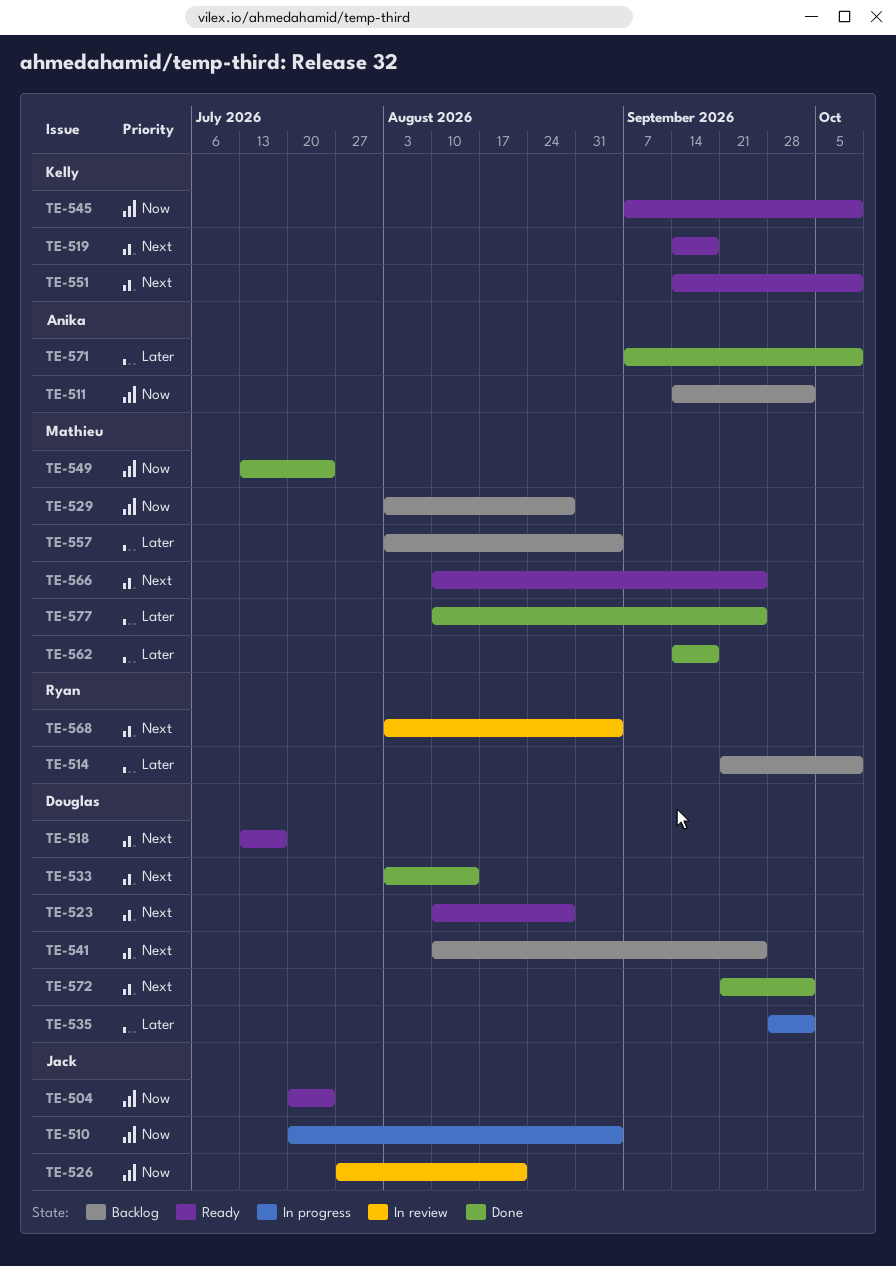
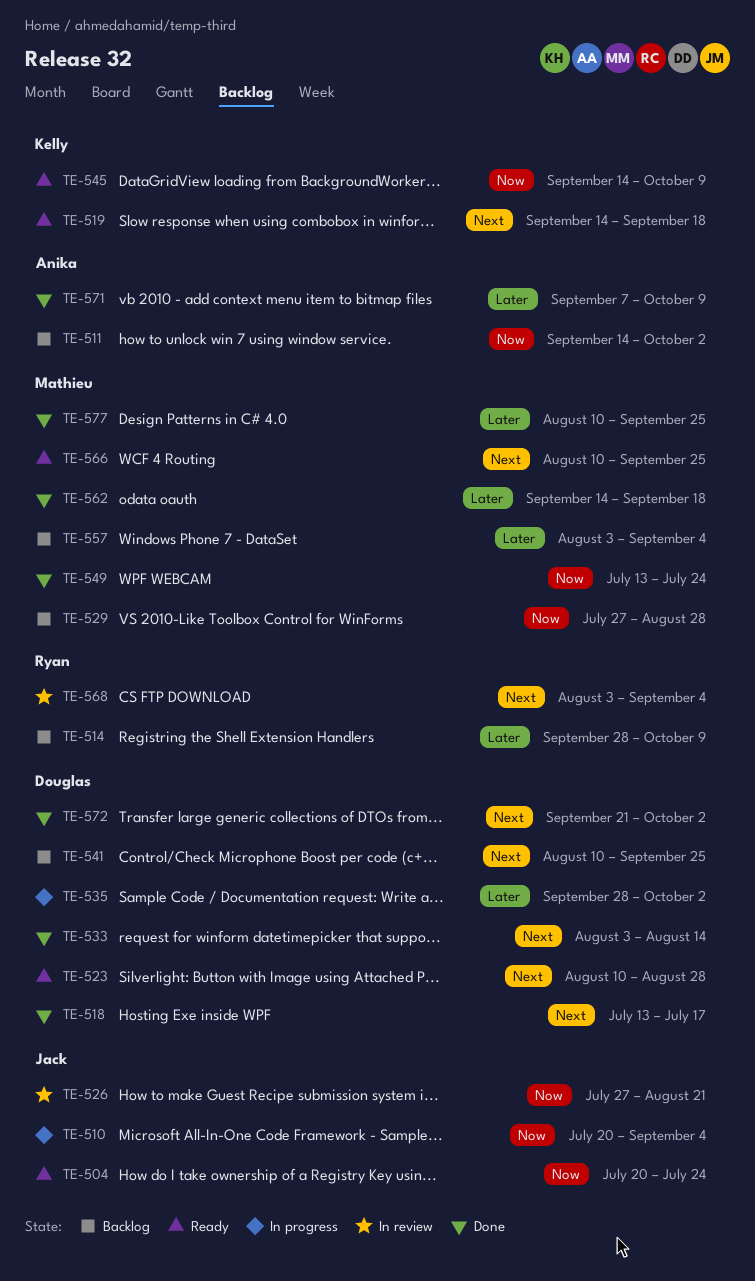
TE-514, start: Sep 21 -> Sep 28
TE-518, status: Ready -> Done
TE-529, start: Aug 3 -> Jul 27
TE-545, start: Sep 7 -> Sep 14
TE-551: present -> none

